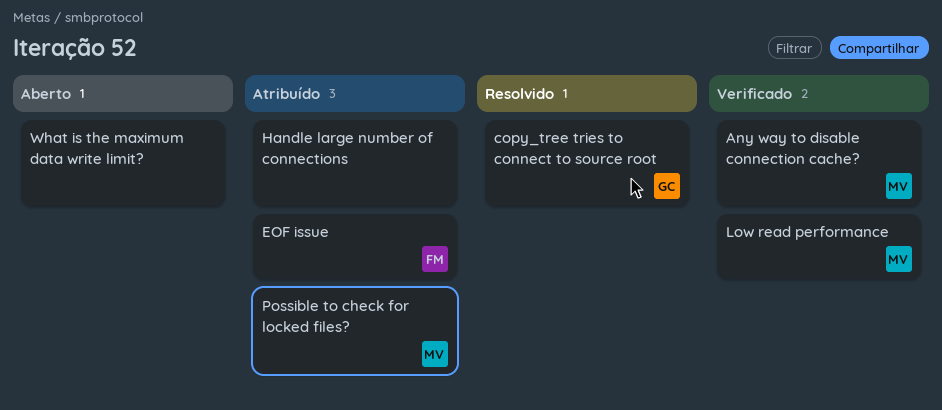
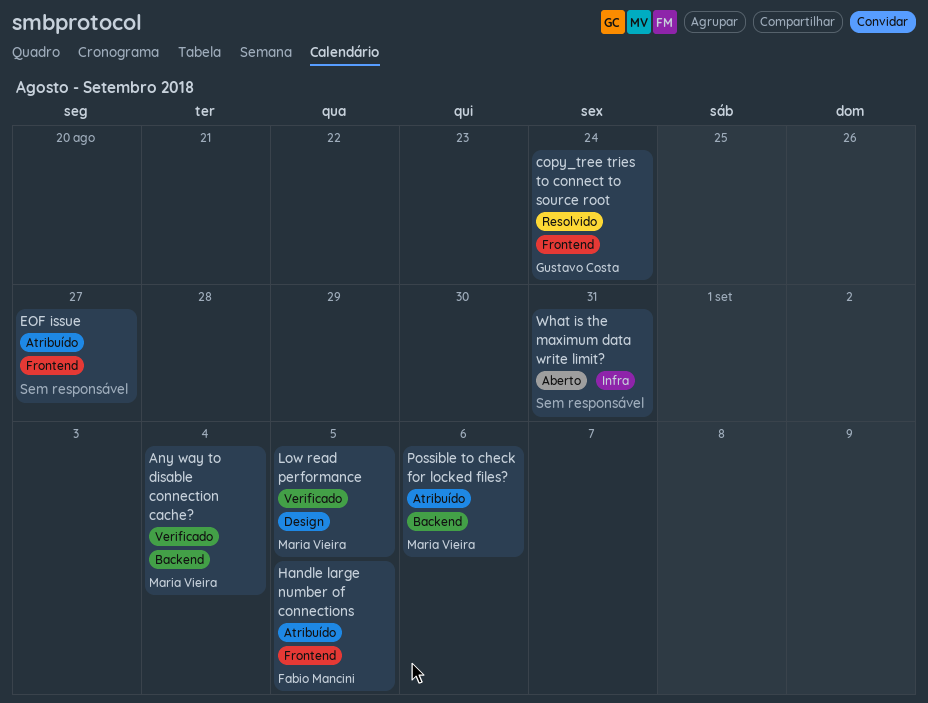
EOF issue, owner: Fabio Mancini -> none
Handle large number of connections, owner: none -> Fabio Mancini

